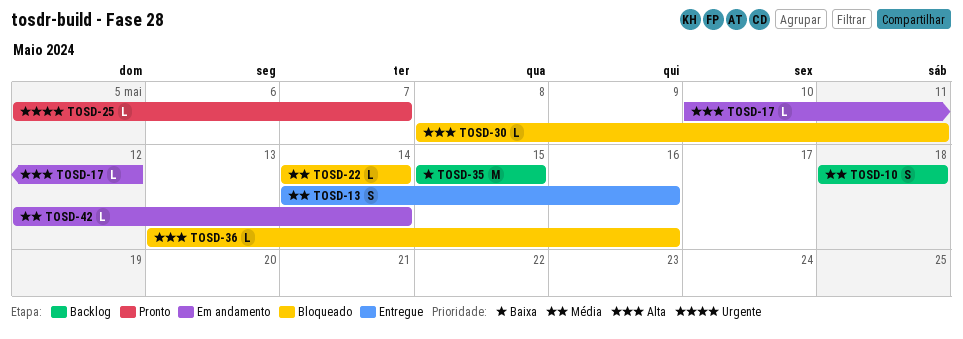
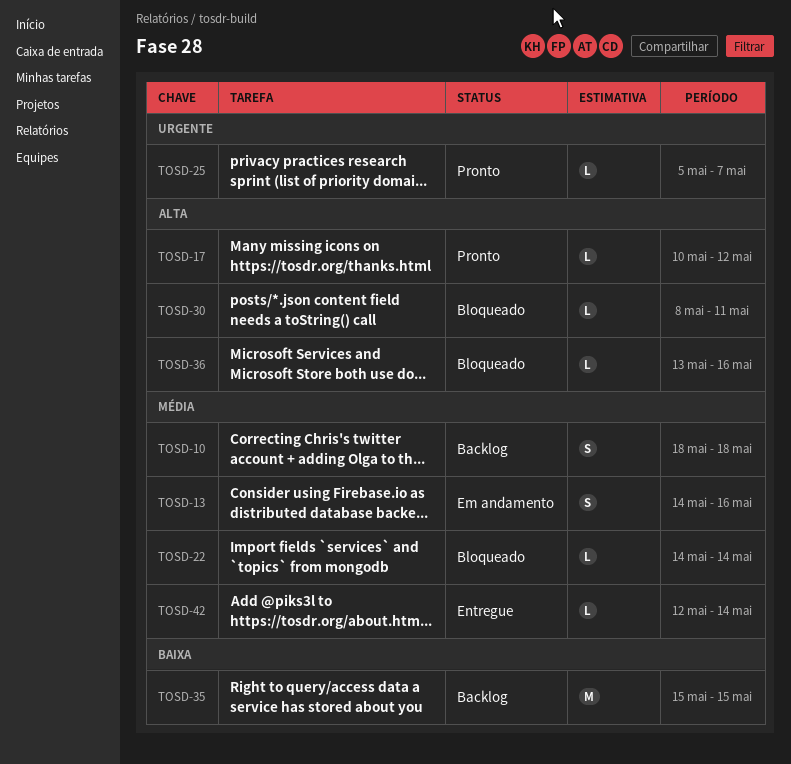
TOSD-13, status: Entregue -> Em andamento
TOSD-17, status: Em andamento -> Pronto
TOSD-42, status: Em andamento -> Entregue

